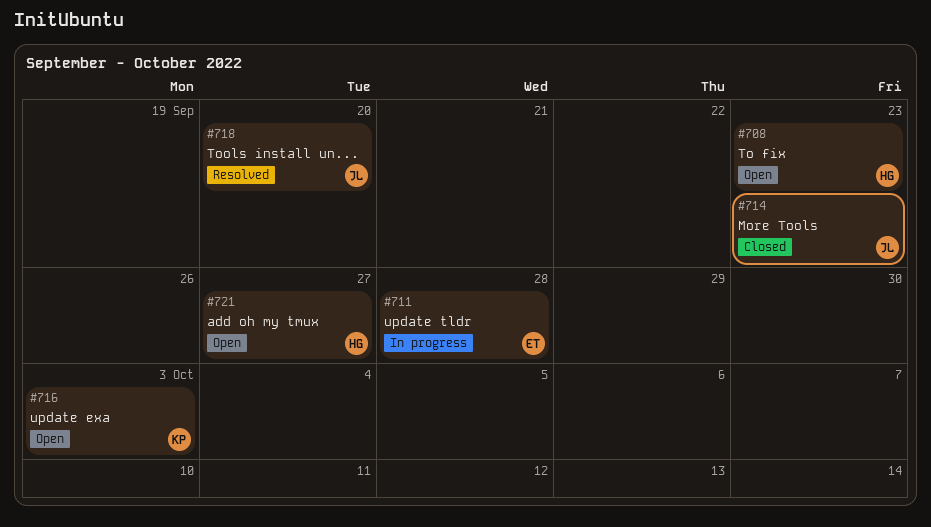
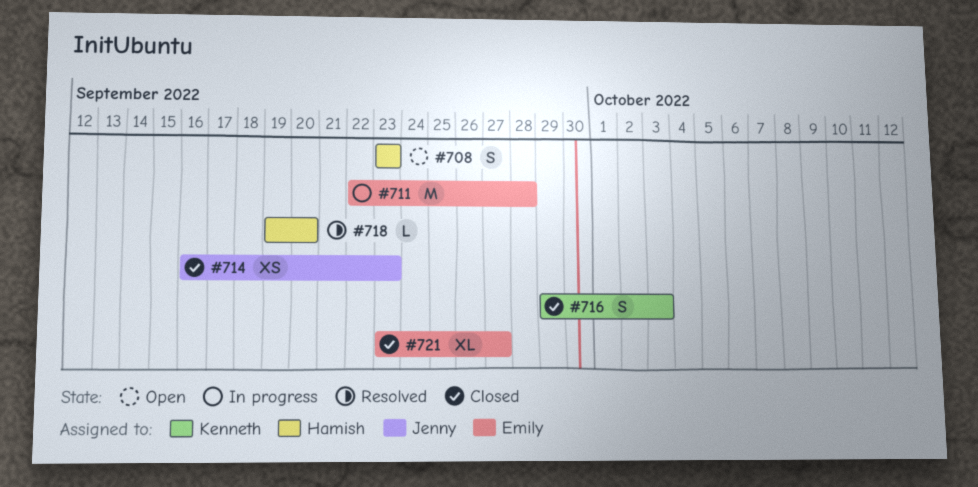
#716, status: Open -> Closed
#718, owner: Jenny -> Hamish
#721, status: Open -> Closed
#721, owner: Hamish -> Emily

